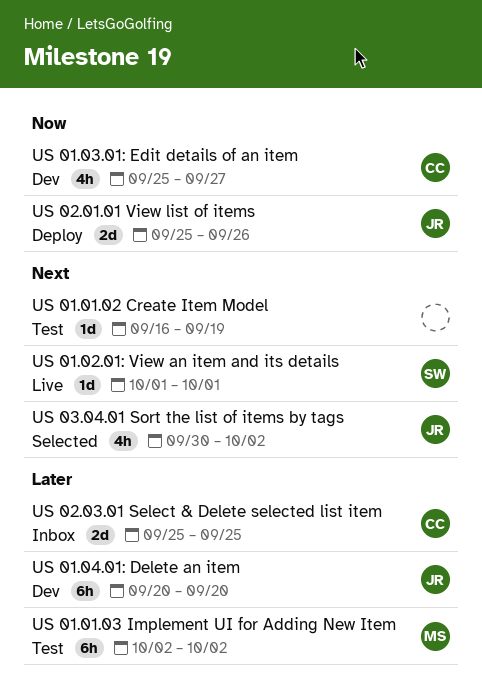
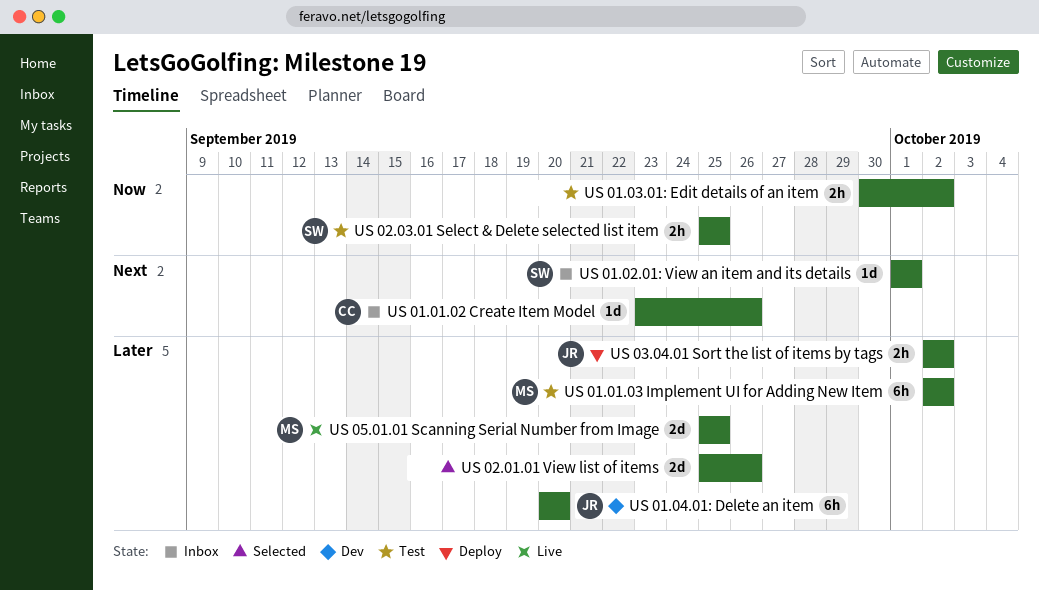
US 01.01.02 Create Item Model, status: Test -> Inbox
US 01.01.02 Create Item Model, owner: none -> CC
US 01.01.02 Create Item Model, start: Sep 16 -> Sep 23
US 01.01.02 Create Item Model, due: Sep 19 -> Sep 26
US 01.02.01: View an item and its details, status: Live -> Inbox
US 01.03.01: Edit details of an item, status: Dev -> Test
US 01.03.01: Edit details of an item, owner: CC -> none
US 01.03.01: Edit details of an item, estimate: 4h -> 2h
US 01.03.01: Edit details of an item, start: Sep 25 -> Sep 30
US 01.03.01: Edit details of an item, due: Sep 27 -> Oct 2
US 02.01.01 View list of items, status: Deploy -> Selected
US 02.01.01 View list of items, owner: JR -> none
US 02.01.01 View list of items, priority: Now -> Later
US 02.03.01 Select & Delete selected list item, status: Inbox -> Test
US 02.03.01 Select & Delete selected list item, owner: CC -> SW
US 02.03.01 Select & Delete selected list item, priority: Later -> Now
US 02.03.01 Select & Delete selected list item, estimate: 2d -> 2h
US 03.04.01 Sort the list of items by tags, status: Selected -> Deploy
US 03.04.01 Sort the list of items by tags, priority: Next -> Later
US 03.04.01 Sort the list of items by tags, estimate: 4h -> 2h
US 03.04.01 Sort the list of items by tags, start: Sep 30 -> Oct 2
US 05.01.01 Scanning Serial Number from Image: none -> present

